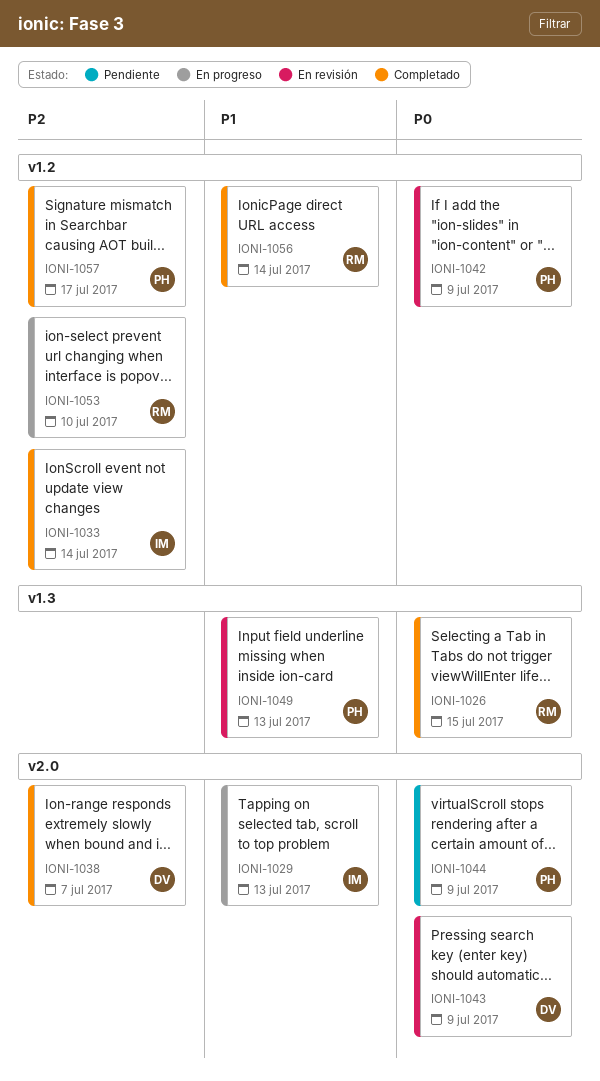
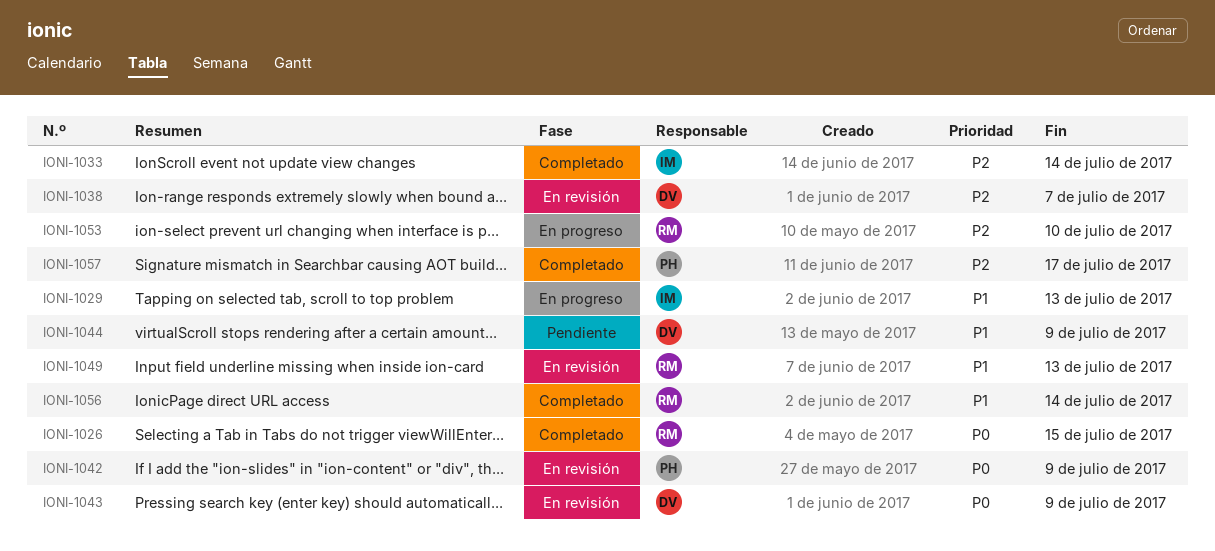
IONI-1038, status: Completado -> En revisión
IONI-1044, owner: PH -> DV
IONI-1044, priority: P0 -> P1
IONI-1049, owner: PH -> RM

